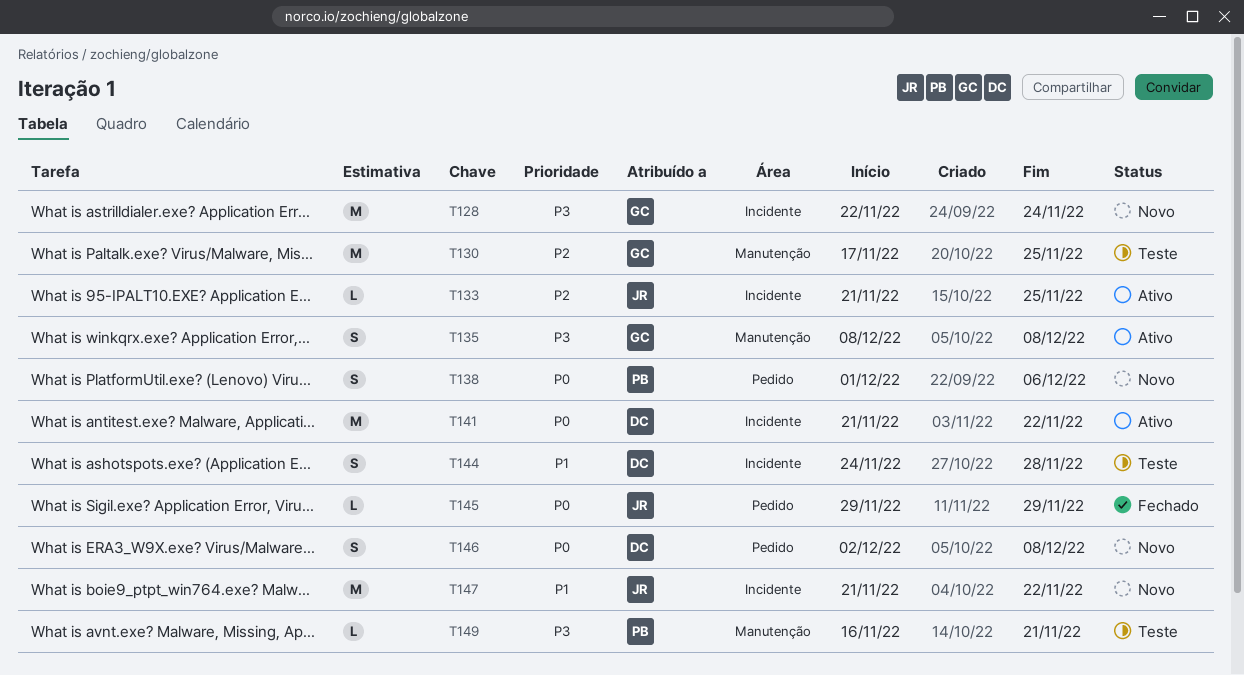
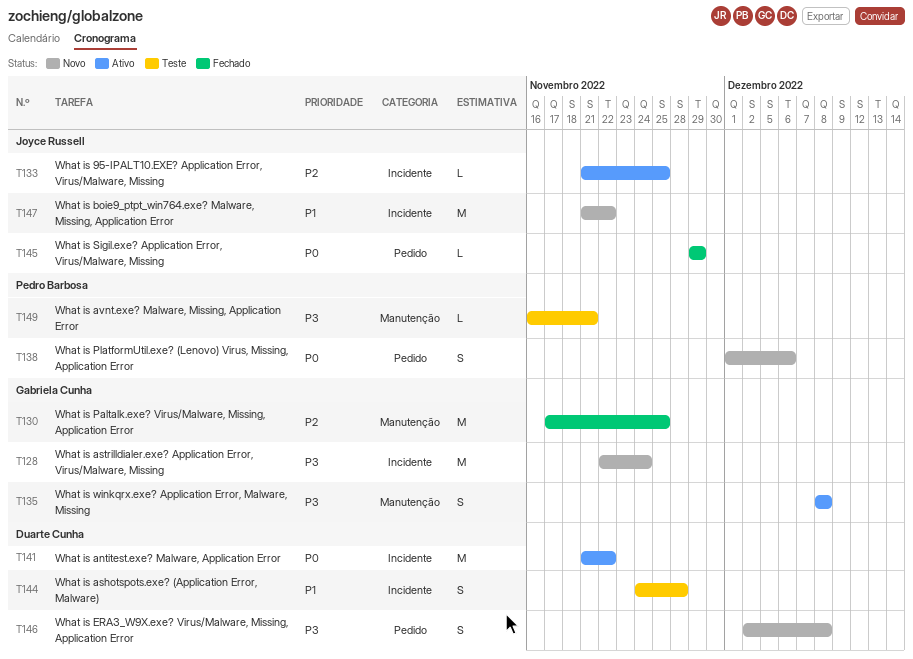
T130, status: Teste -> Fechado
T146, priority: P0 -> P3

